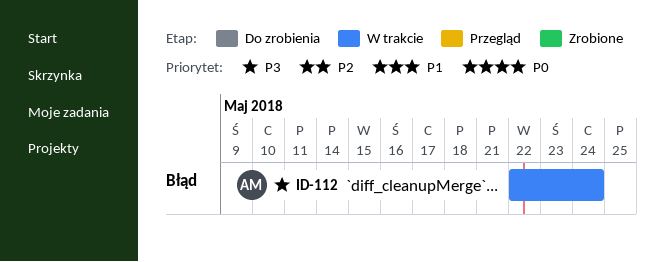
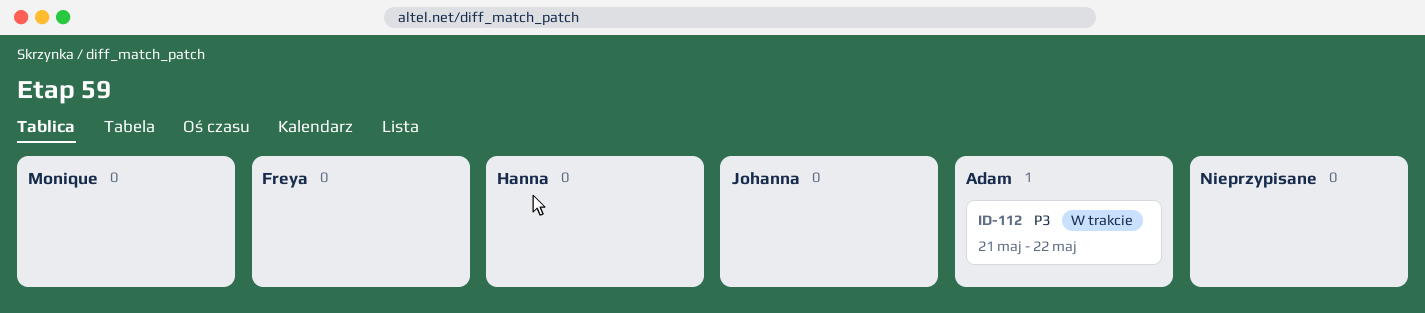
ID-112, start: May 22 -> May 21
ID-112, due: May 24 -> May 22

